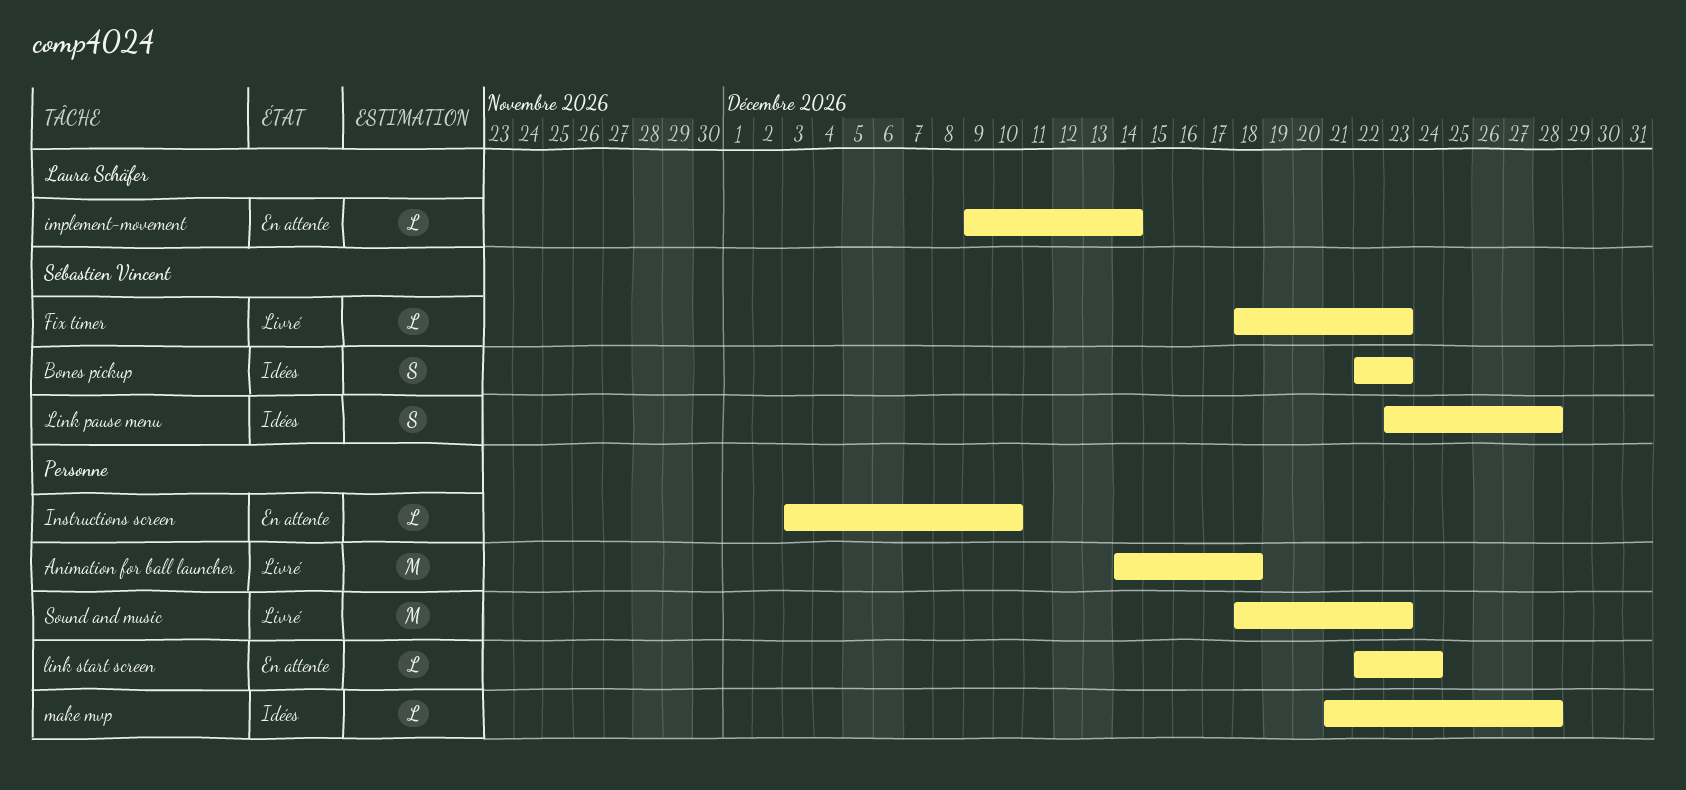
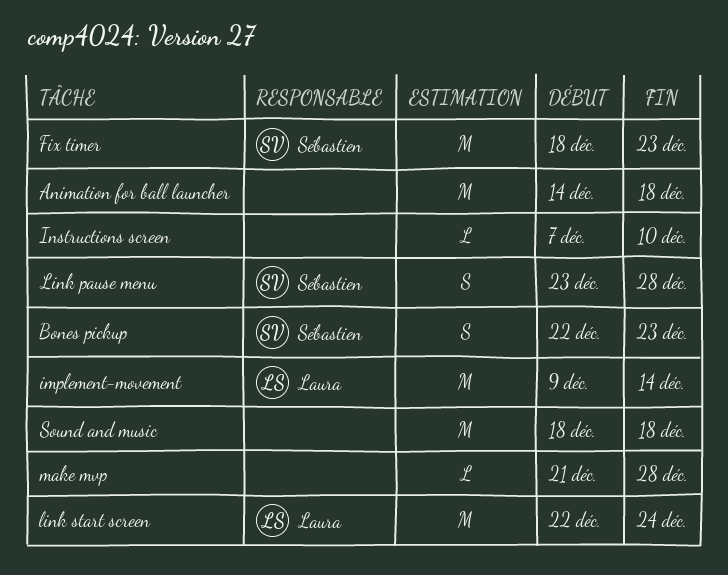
Fix timer, estimate: L -> M
implement-movement, estimate: L -> M
Instructions screen, start: Dec 3 -> Dec 7
link start screen, owner: none -> Laura Schäfer
link start screen, estimate: L -> M
Sound and music, due: Dec 23 -> Dec 18

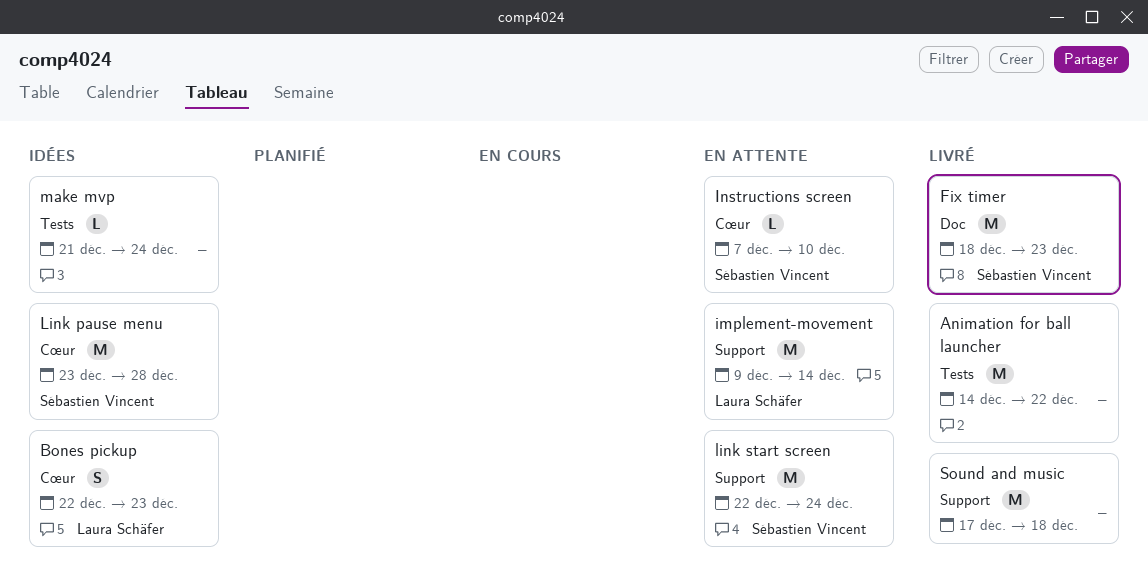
Animation for ball launcher, due: Dec 18 -> Dec 22
Bones pickup, owner: Sébastien Vincent -> Laura Schäfer
Instructions screen, owner: none -> Sébastien Vincent
Link pause menu, estimate: S -> M
link start screen, owner: Laura Schäfer -> Sébastien Vincent
make mvp, due: Dec 28 -> Dec 24
Sound and music, start: Dec 18 -> Dec 17

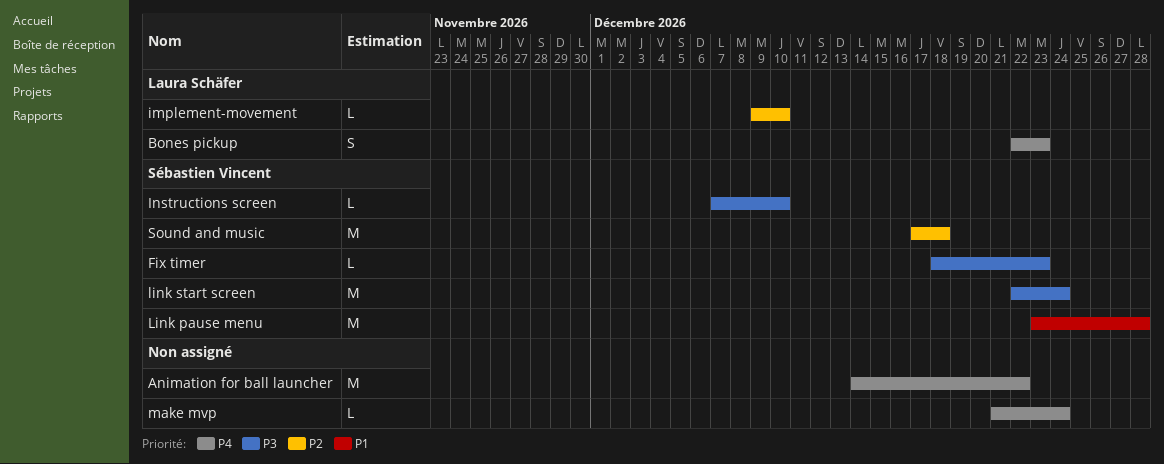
Fix timer, estimate: M -> L
implement-movement, estimate: M -> L
implement-movement, due: Dec 14 -> Dec 10
Sound and music, owner: none -> Sébastien Vincent

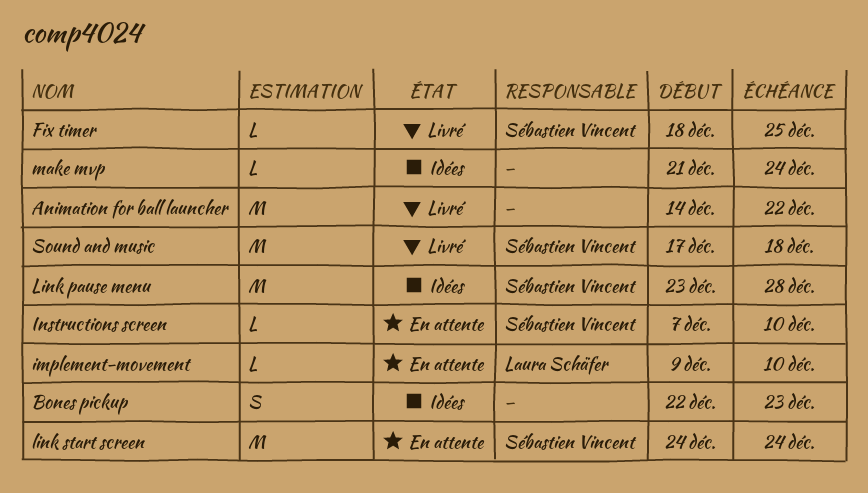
Bones pickup, owner: Laura Schäfer -> none
Fix timer, due: Dec 23 -> Dec 25
link start screen, start: Dec 22 -> Dec 24

